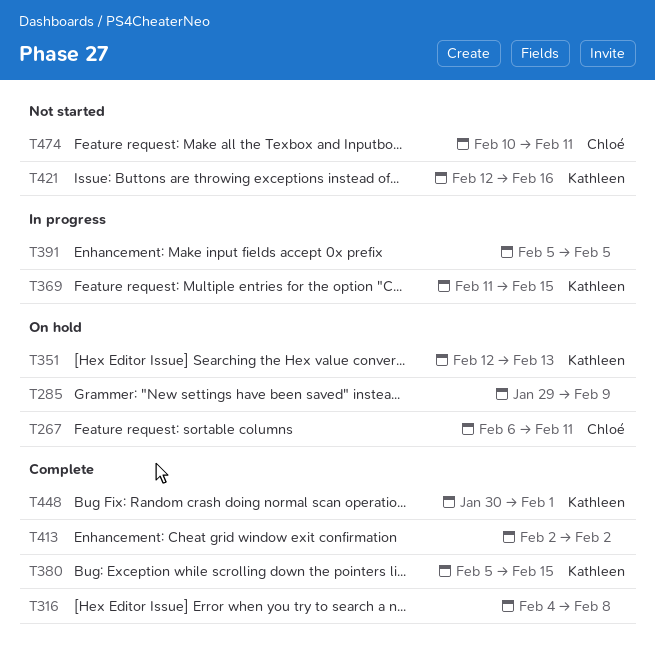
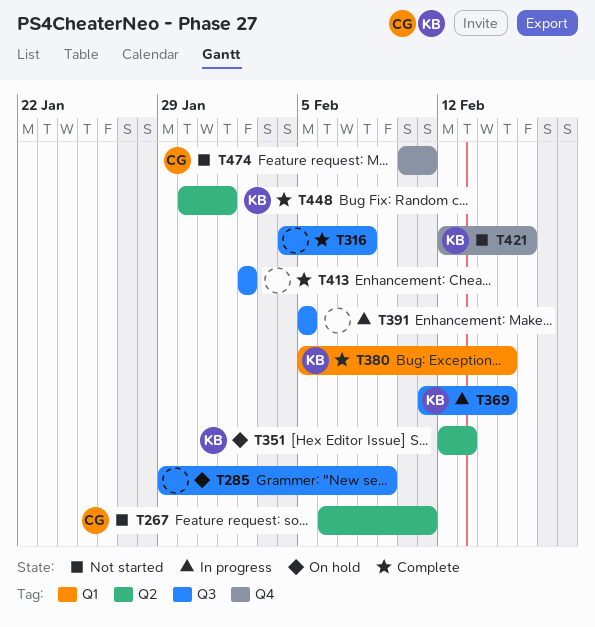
T267, status: On hold -> Not started

